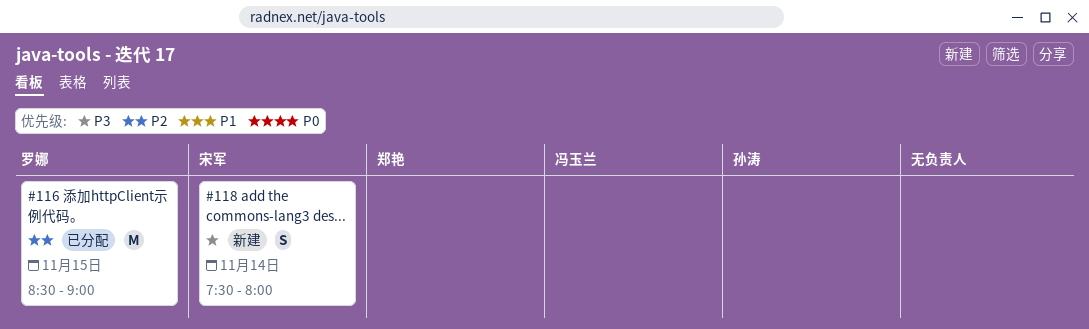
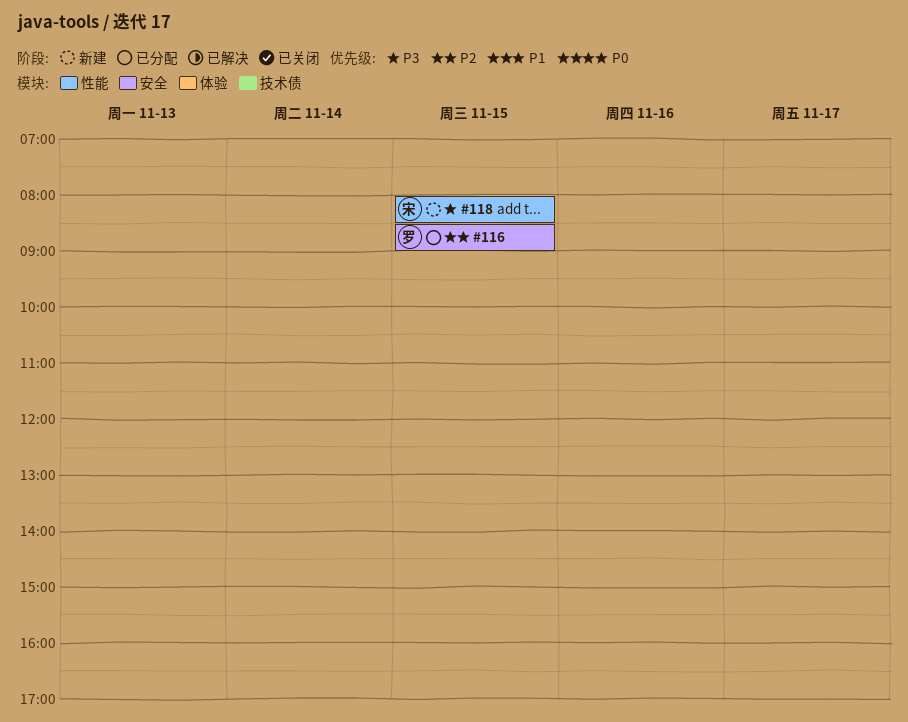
#118, day: Nov 14 -> Nov 15
#118, begins: 07:30 -> 08:00
#118, ends: 08:00 -> 08:30

